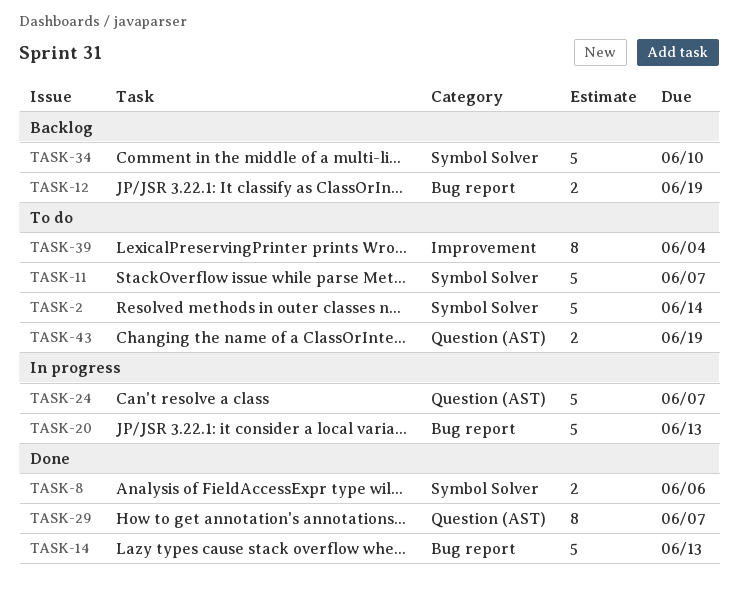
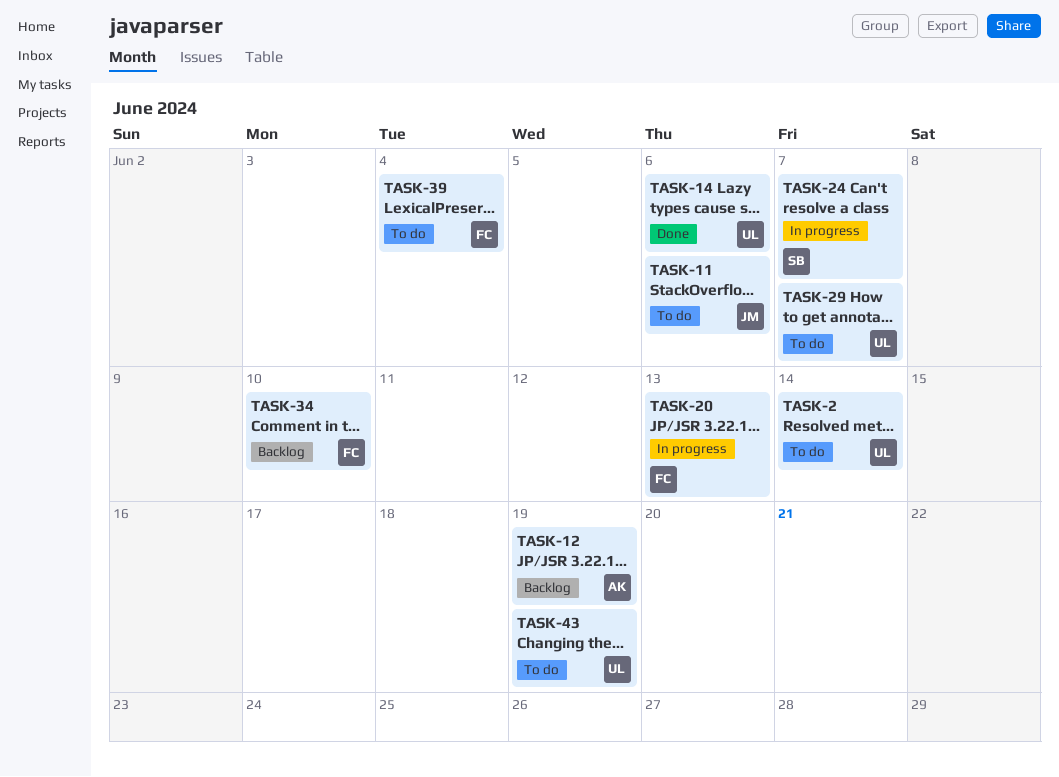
TASK-8: present -> none
TASK-11, due: Jun 7 -> Jun 6
TASK-14, due: Jun 13 -> Jun 6
TASK-29, status: Done -> To do

